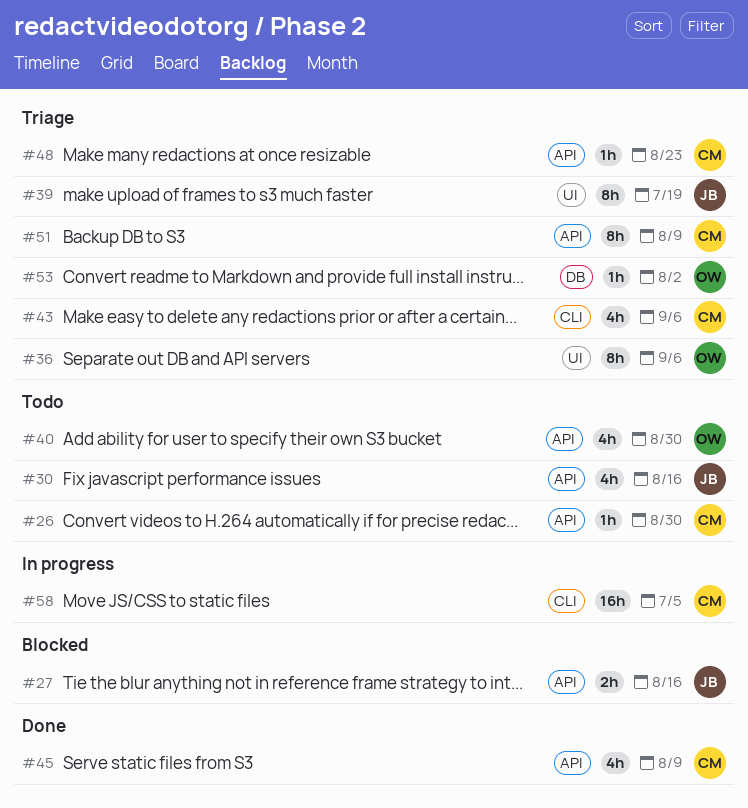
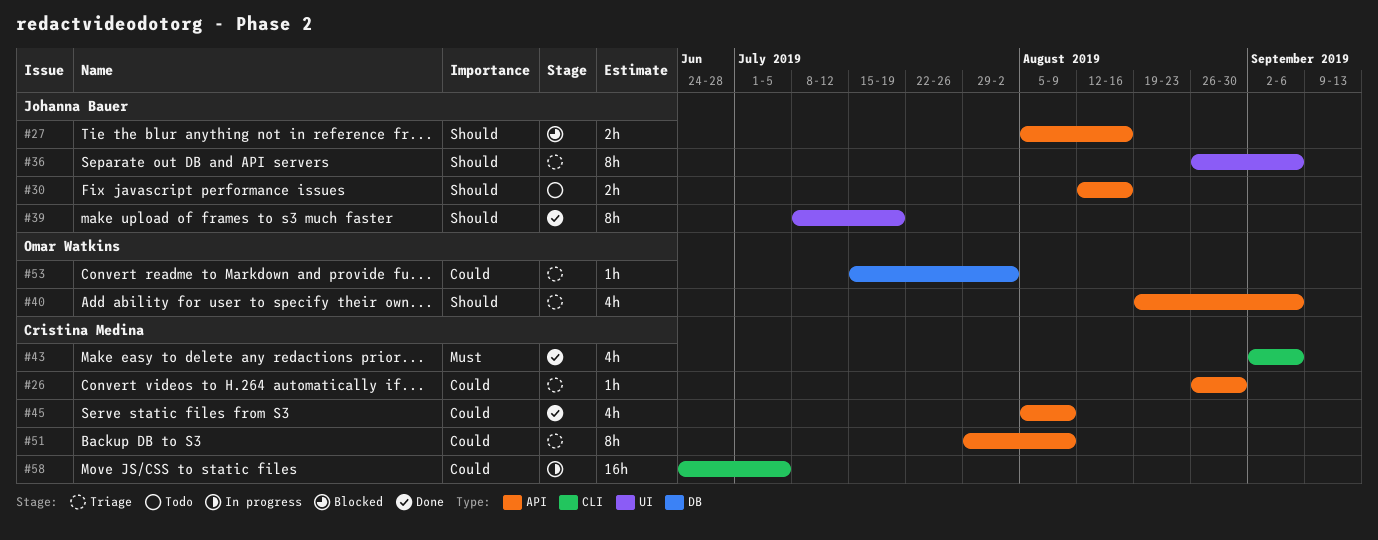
#26, status: Todo -> Triage
#30, estimate: 4h -> 2h
#36, owner: Omar Watkins -> Johanna Bauer
#39, status: Triage -> Done
#40, status: Todo -> Triage
#40, due: Aug 30 -> Sep 6
#43, status: Triage -> Done
#48: present -> none

